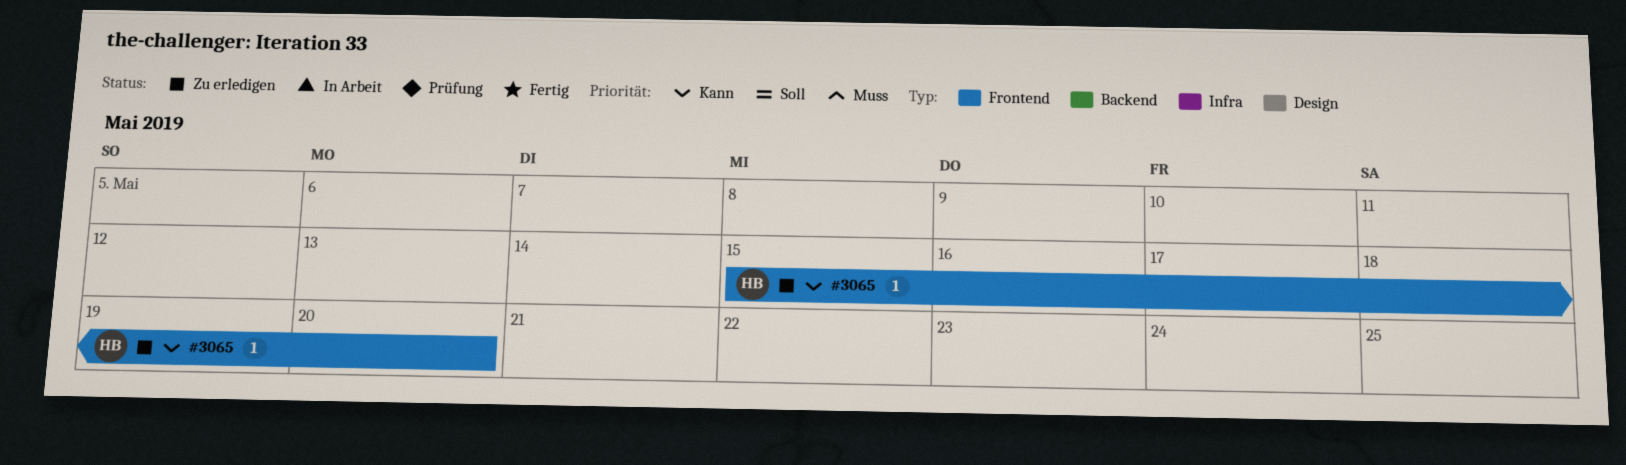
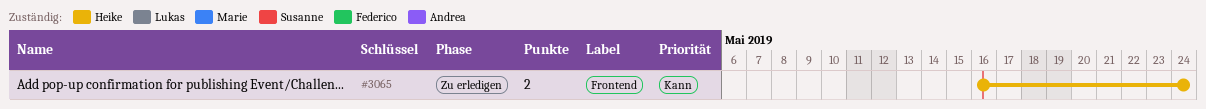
#3065, estimate: 1 -> 2
#3065, start: May 15 -> May 16
#3065, due: May 20 -> May 24

